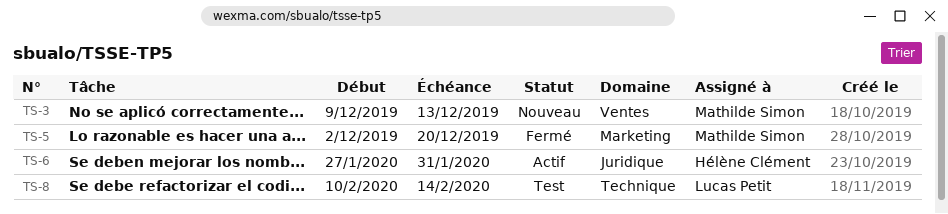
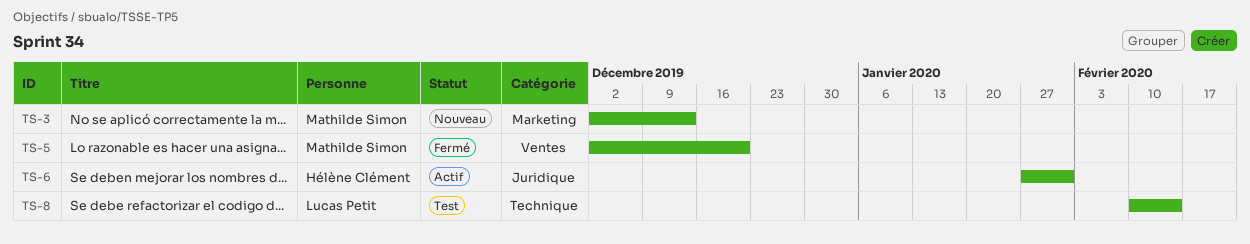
TS-3, label: Ventes -> Marketing
TS-3, start: Dec 9 -> Dec 2
TS-5, label: Marketing -> Ventes

